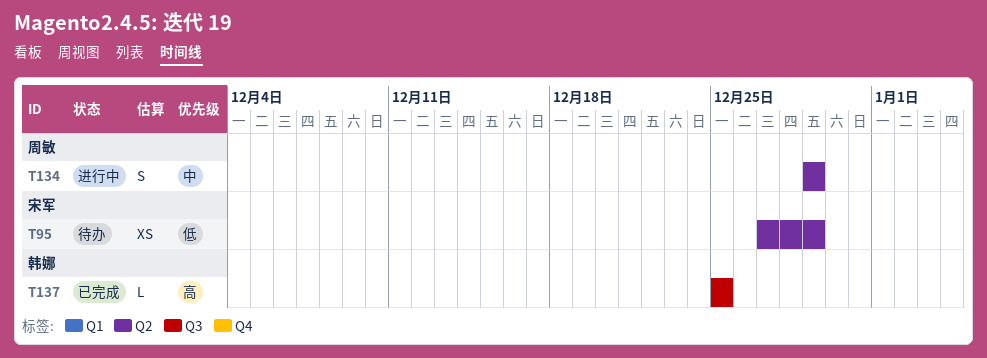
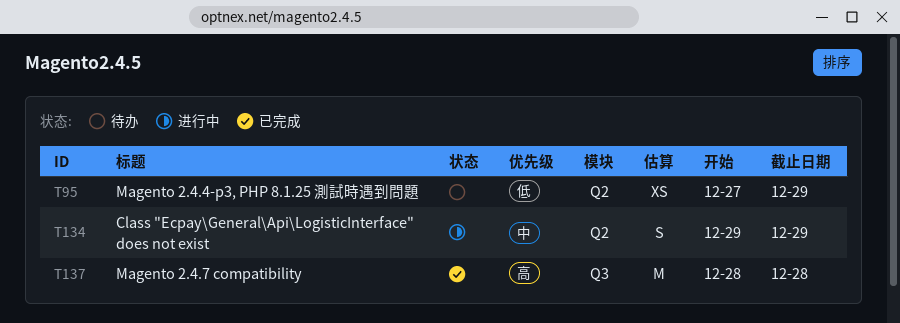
T137, estimate: L -> M
T137, start: Dec 25 -> Dec 28
T137, due: Dec 25 -> Dec 28

